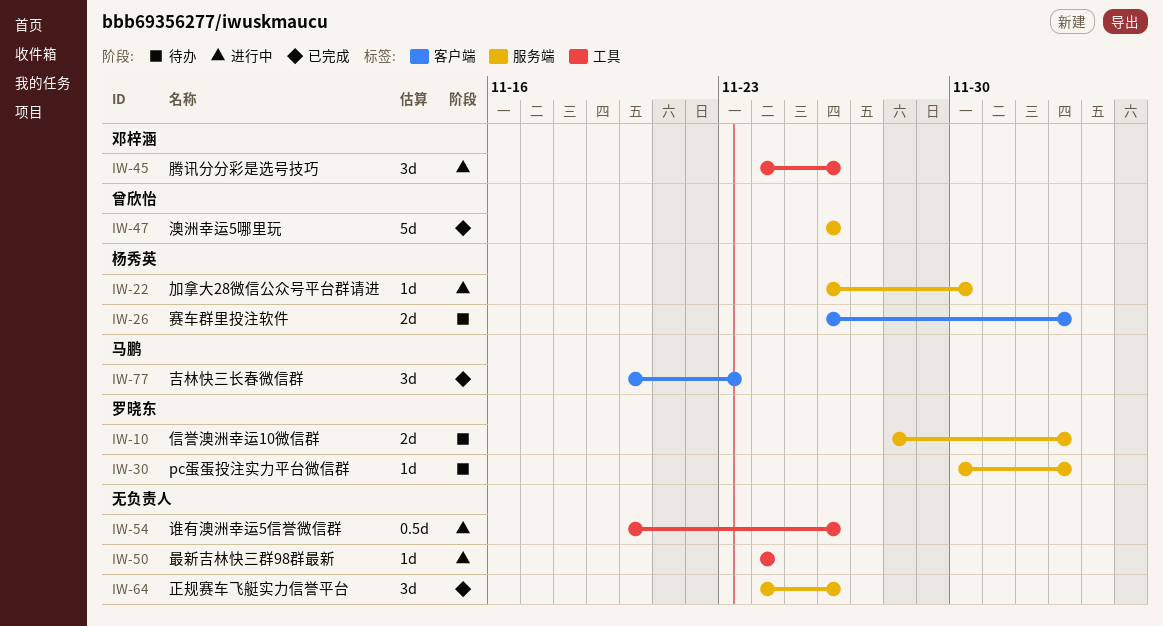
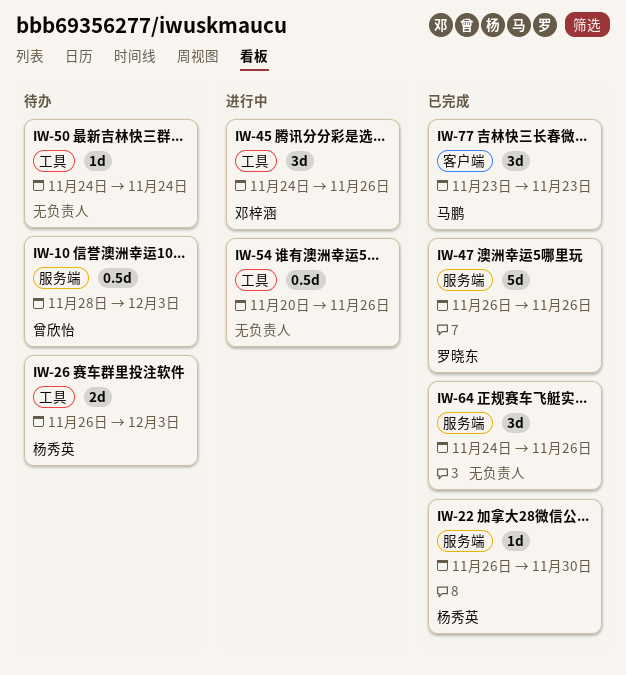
IW-10, owner: 罗晓东 -> 曾欣怡
IW-10, estimate: 2d -> 0.5d
IW-22, status: 进行中 -> 已完成
IW-26, label: 客户端 -> 工具
IW-30: present -> none
IW-47, owner: 曾欣怡 -> 罗晓东
IW-50, status: 进行中 -> 待办
IW-77, start: Nov 20 -> Nov 23

